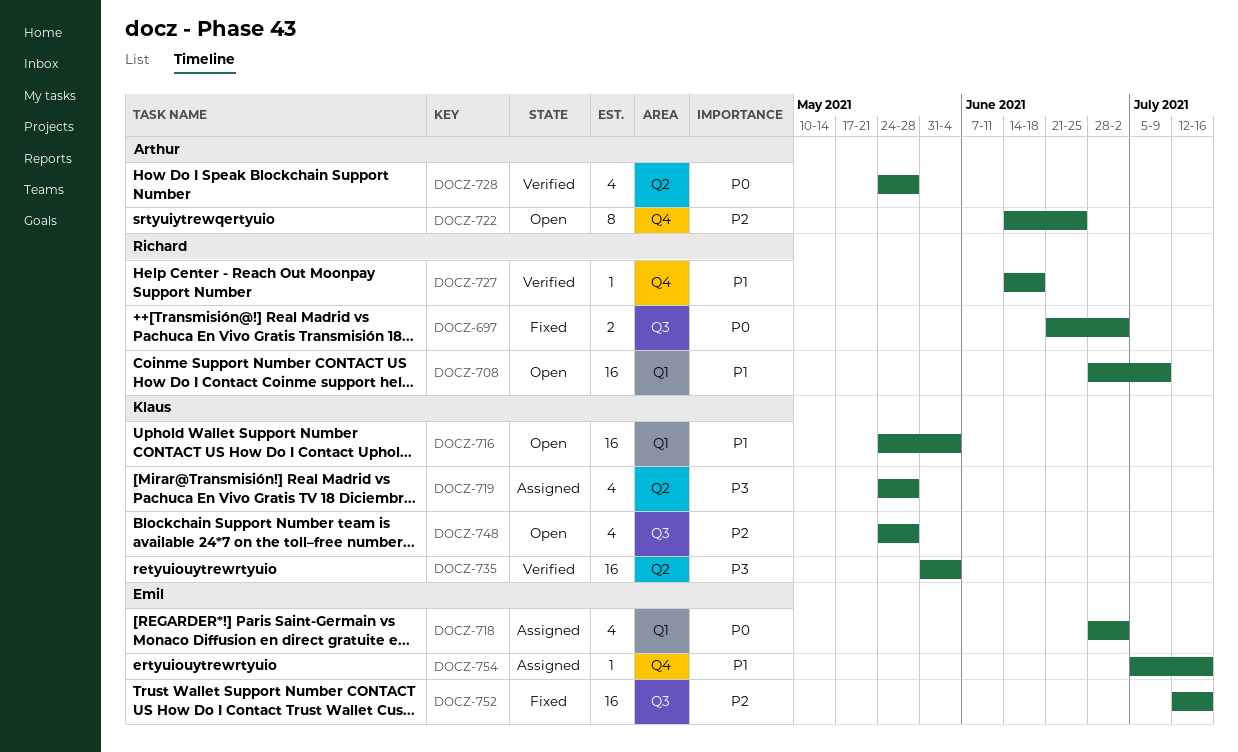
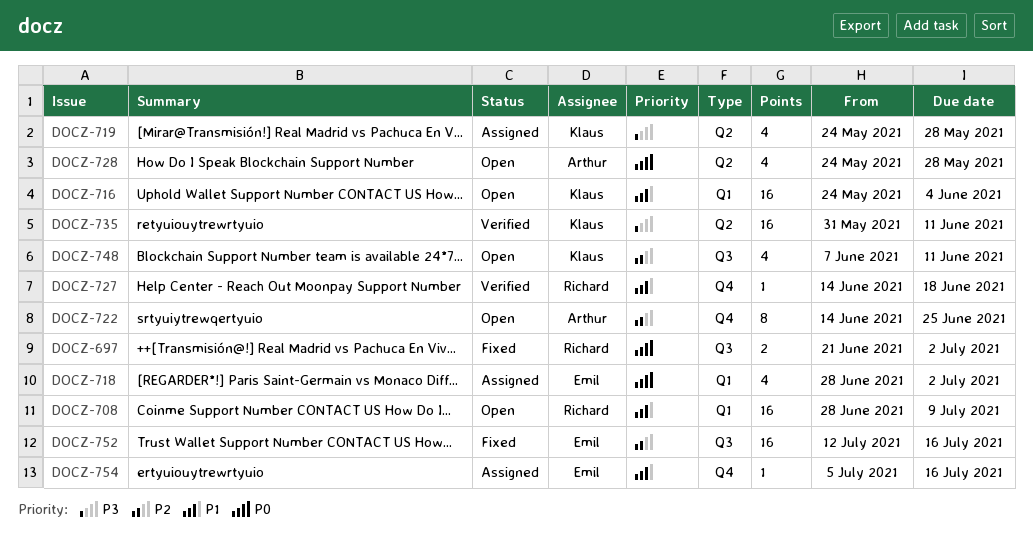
DOCZ-728, status: Verified -> Open
DOCZ-735, due: Jun 4 -> Jun 11
DOCZ-748, start: May 24 -> Jun 7
DOCZ-748, due: May 28 -> Jun 11

